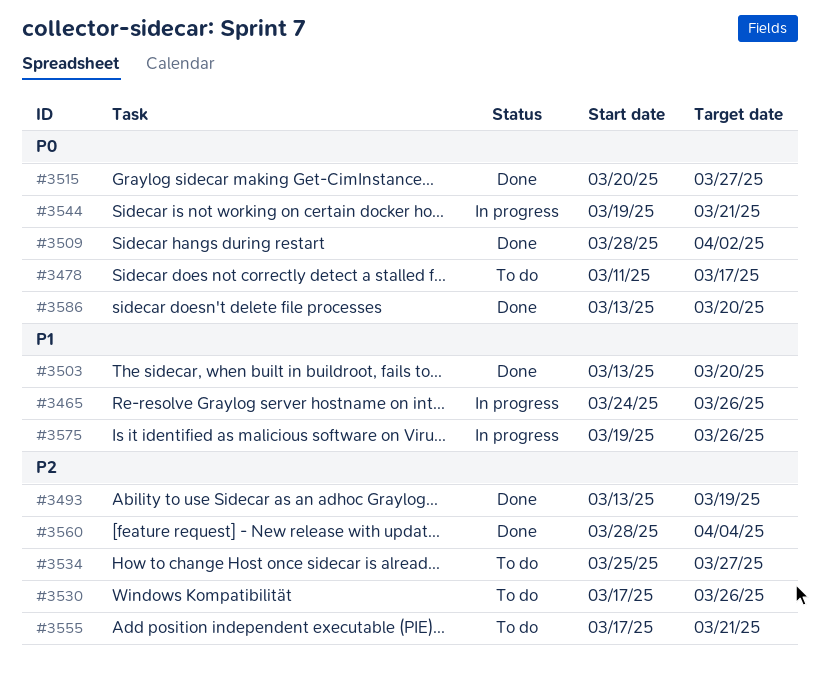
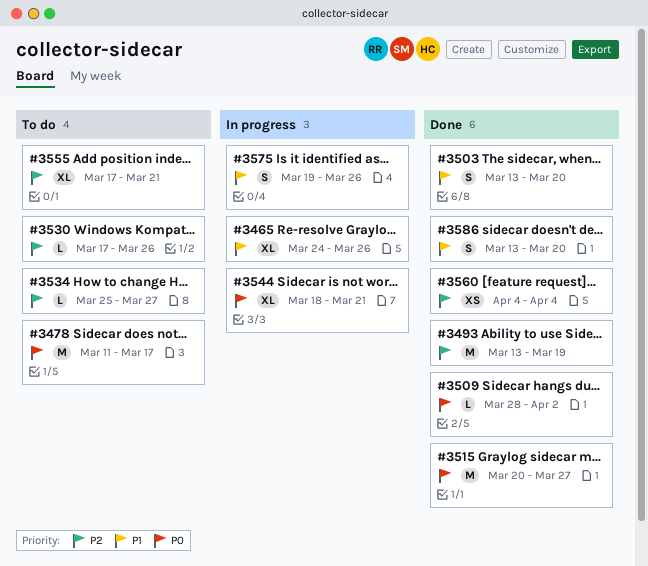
#3544, start: Mar 19 -> Mar 18
#3560, start: Mar 28 -> Apr 4
#3586, priority: P0 -> P1

